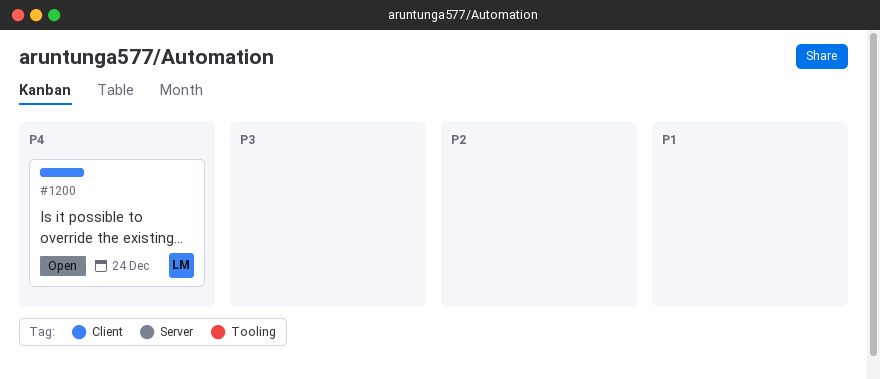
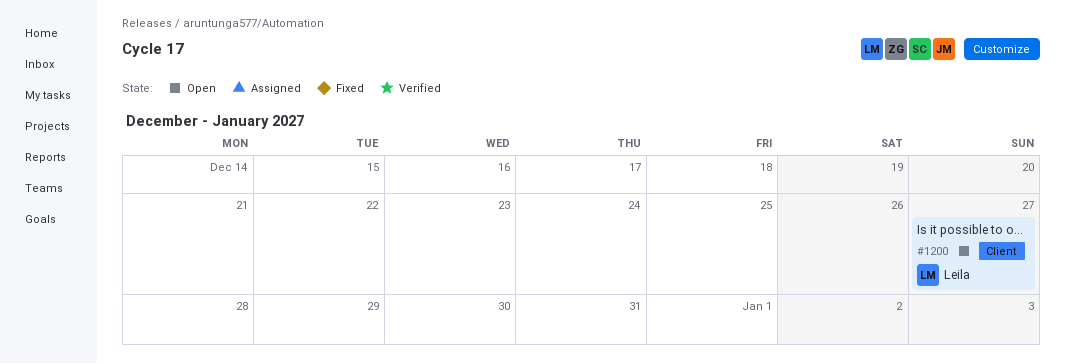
#1200, due: Dec 24 -> Dec 27

